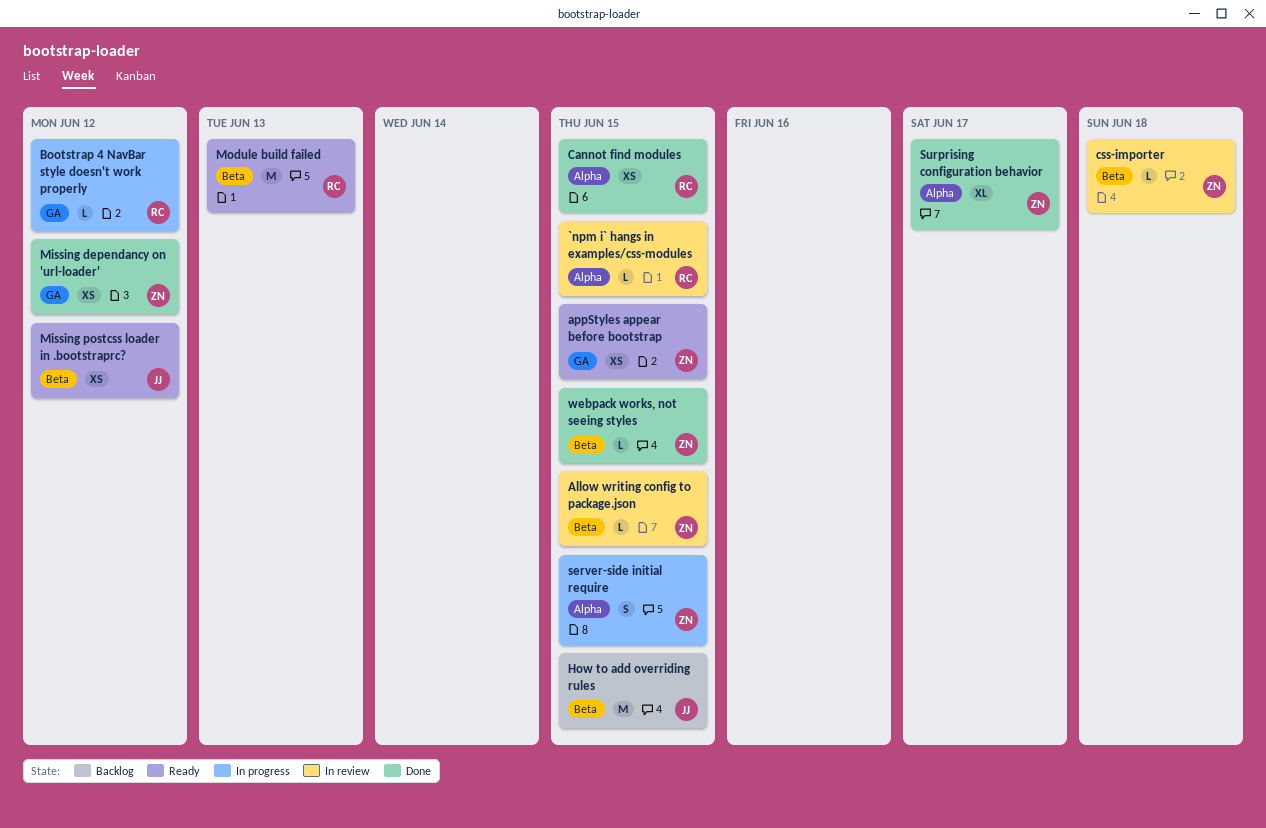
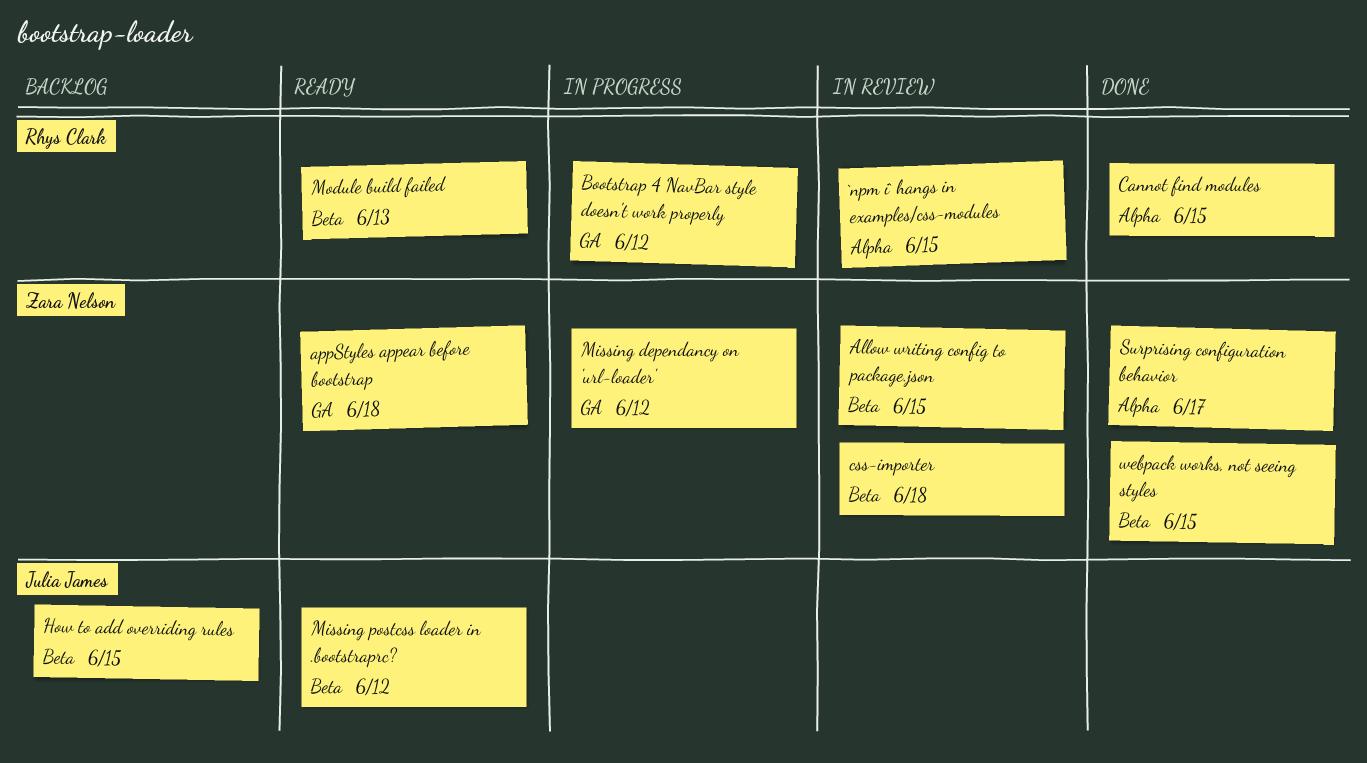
appStyles appear before bootstrap, due: Jun 15 -> Jun 18
Missing dependancy on 'url-loader', status: Done -> In progress
server-side initial require: present -> none

